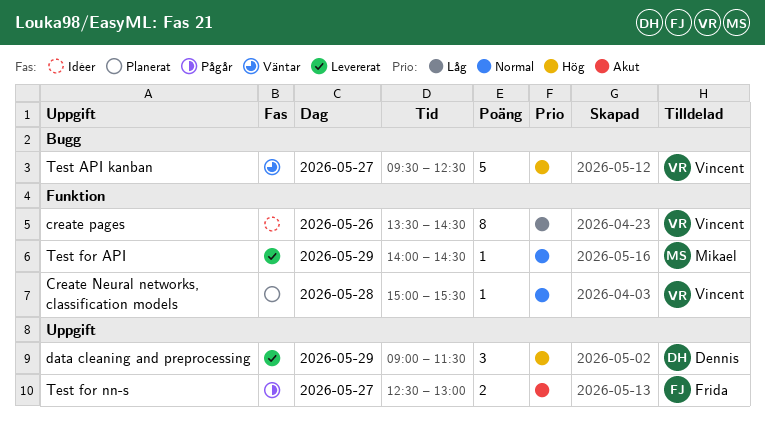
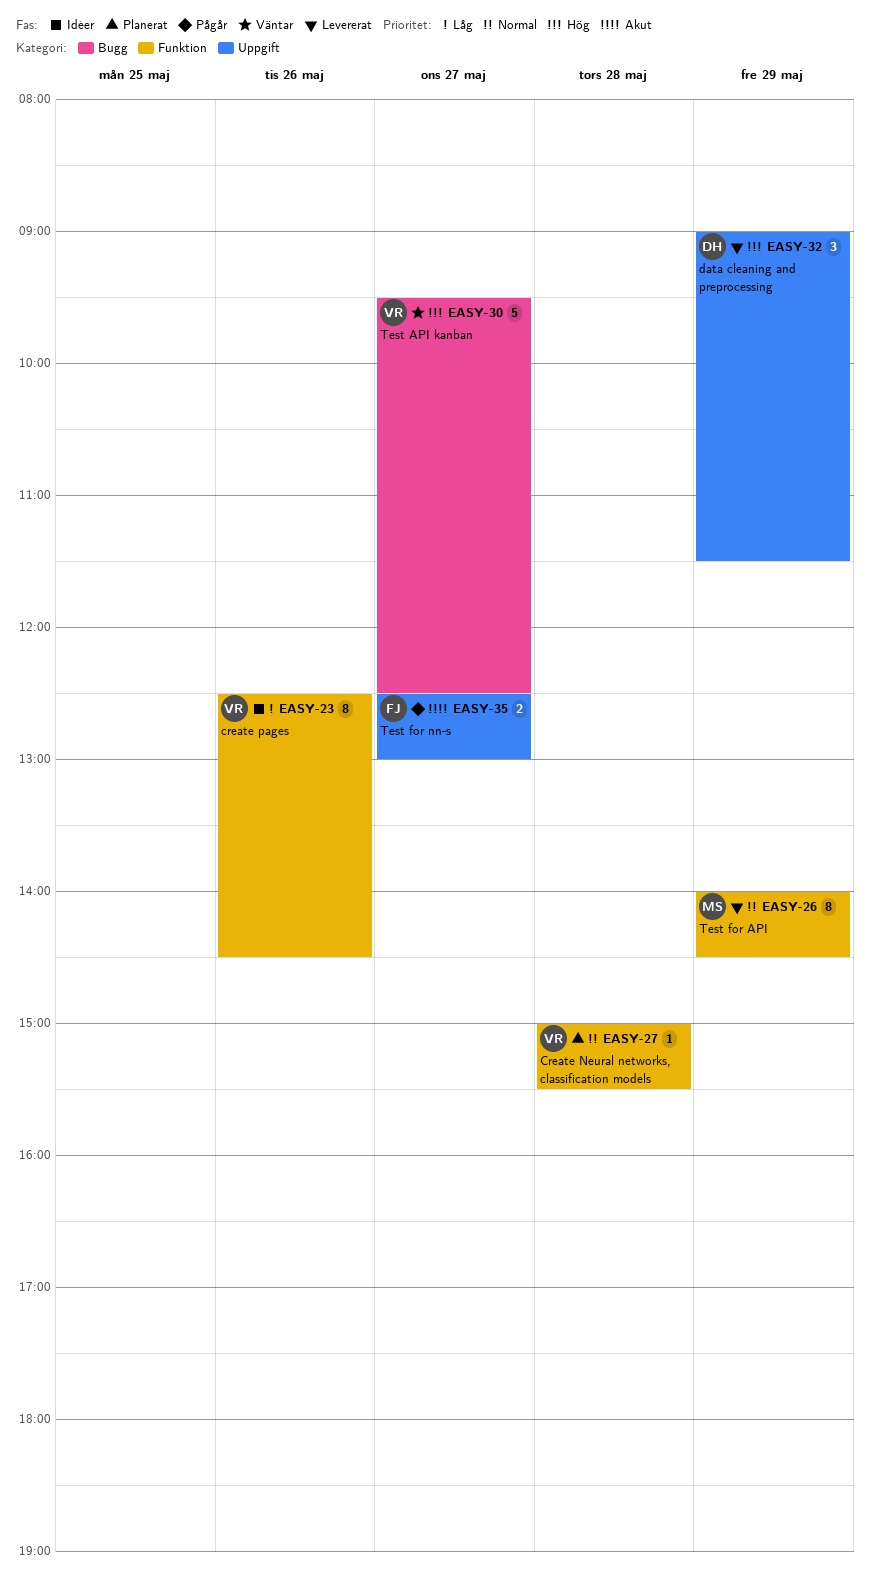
create pages, begins: 13:30 -> 12:30
Test for API, estimate: 1 -> 8

